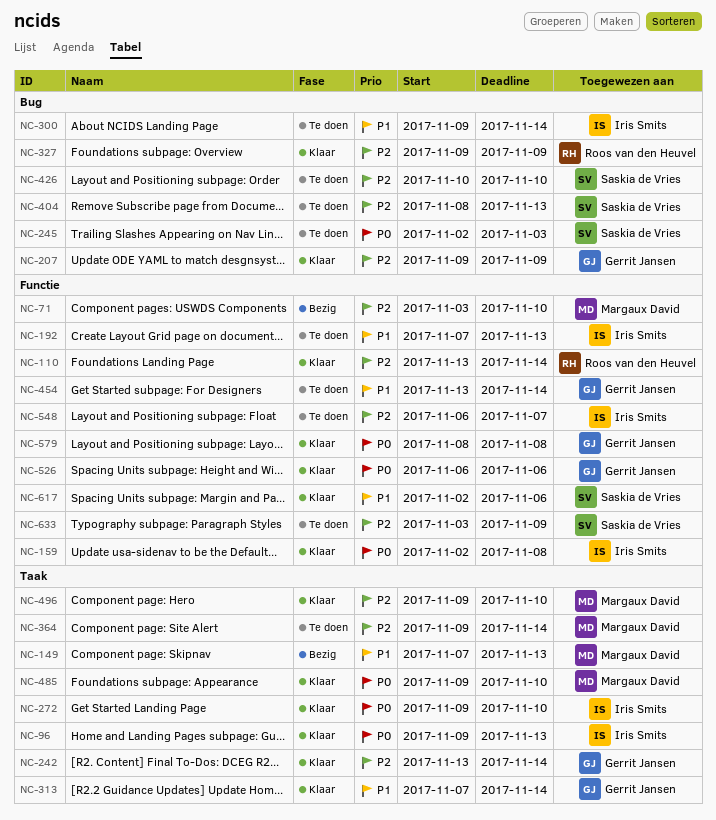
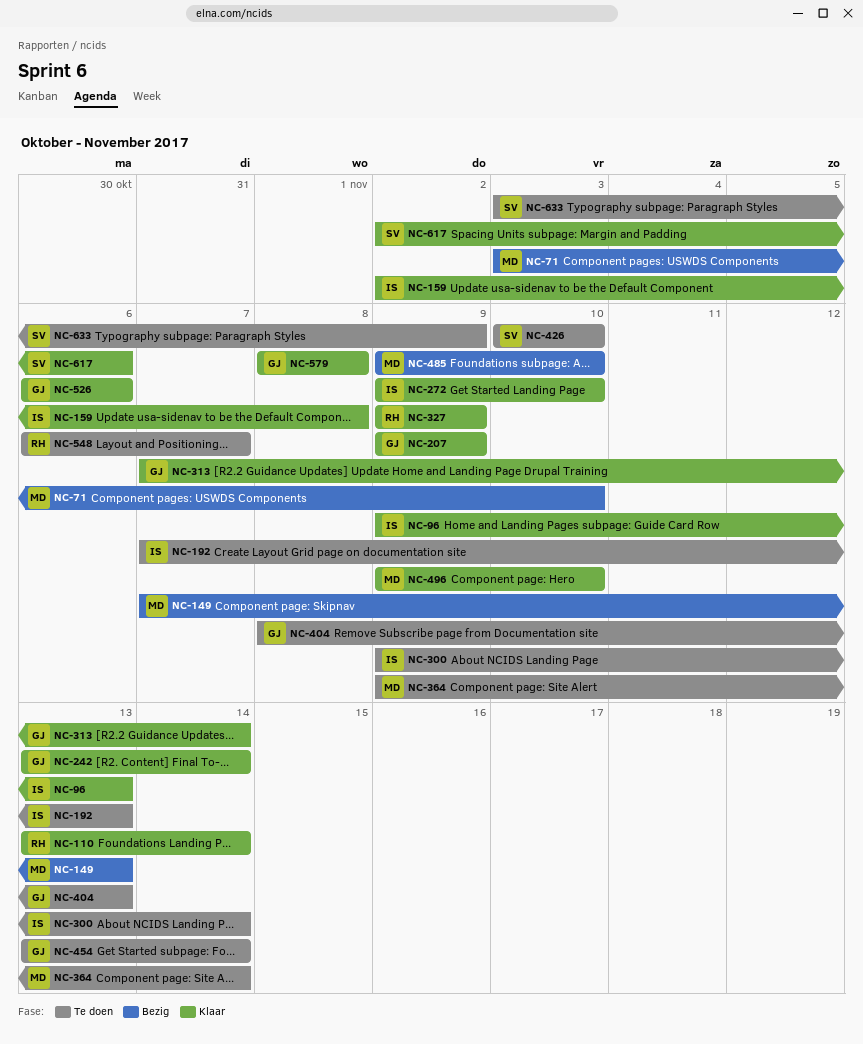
NC-245: present -> none
NC-404, owner: Saskia de Vries -> Gerrit Jansen
NC-485, status: Klaar -> Bezig
NC-548, owner: Iris Smits -> Roos van den Heuvel

